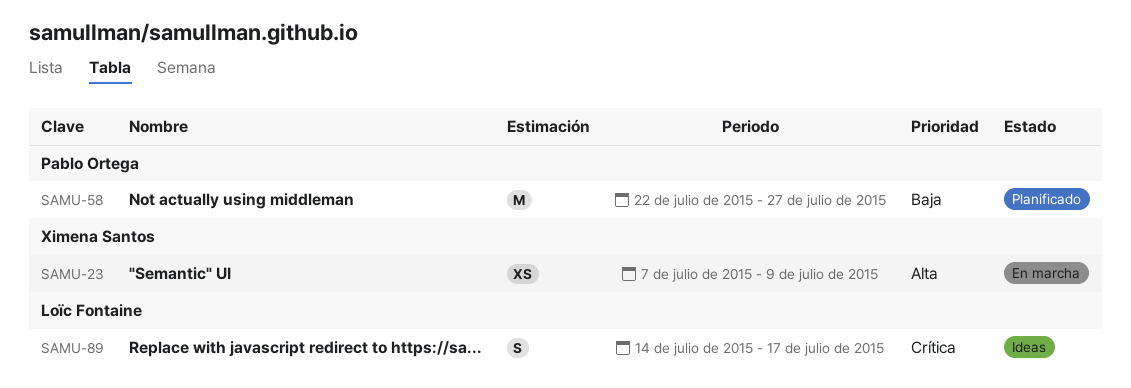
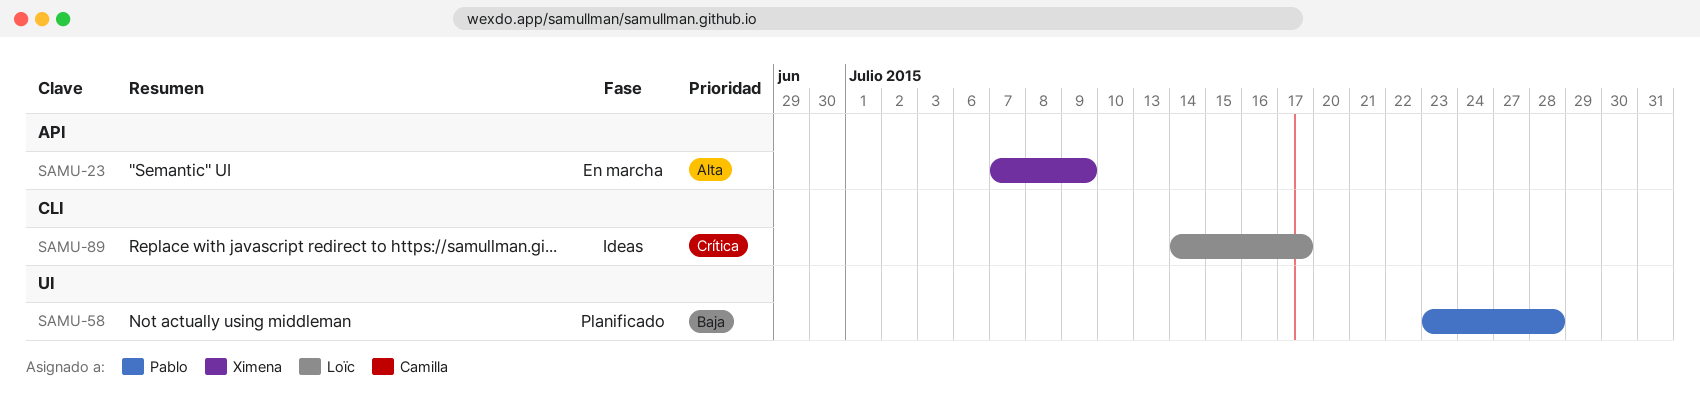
SAMU-58, start: Jul 22 -> Jul 23
SAMU-58, due: Jul 27 -> Jul 28

